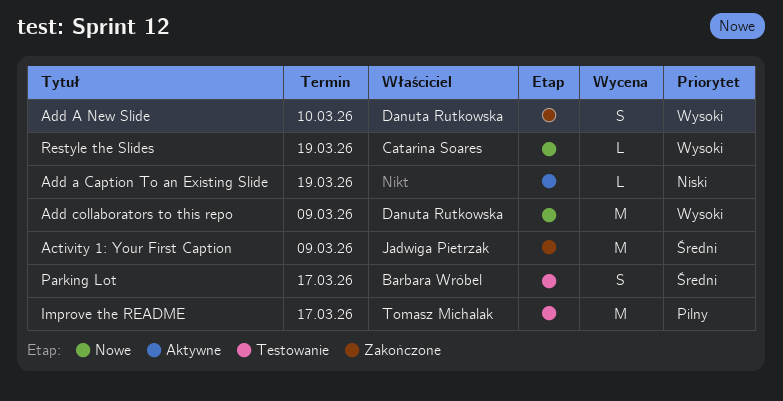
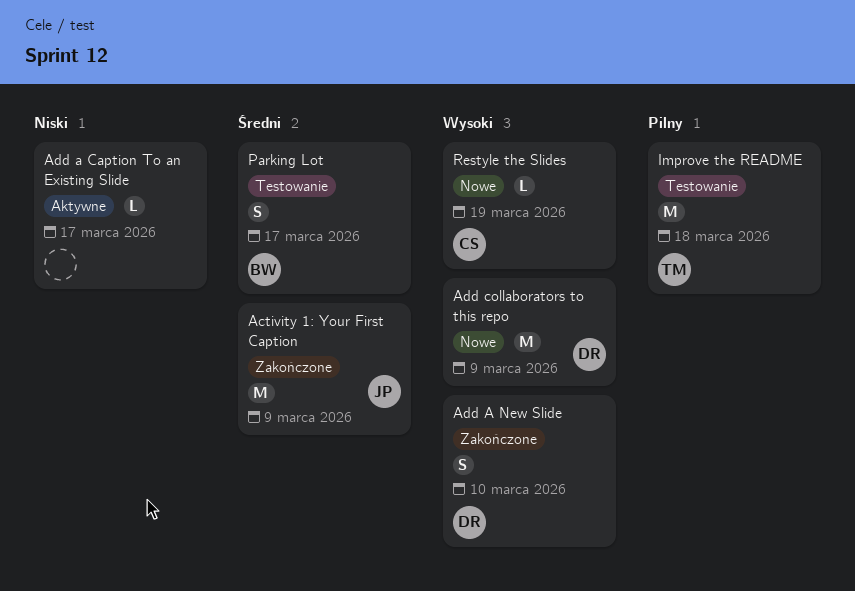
Add a Caption To an Existing Slide, due: Mar 19 -> Mar 17
Improve the README, due: Mar 17 -> Mar 18

